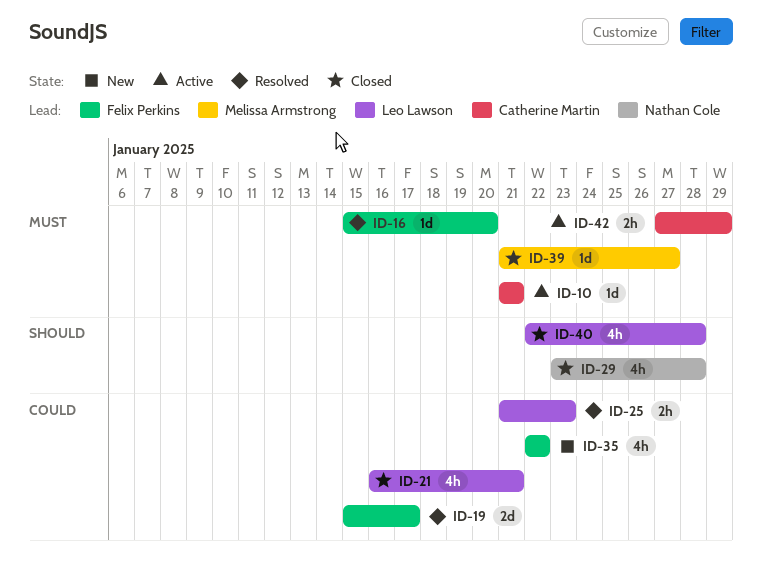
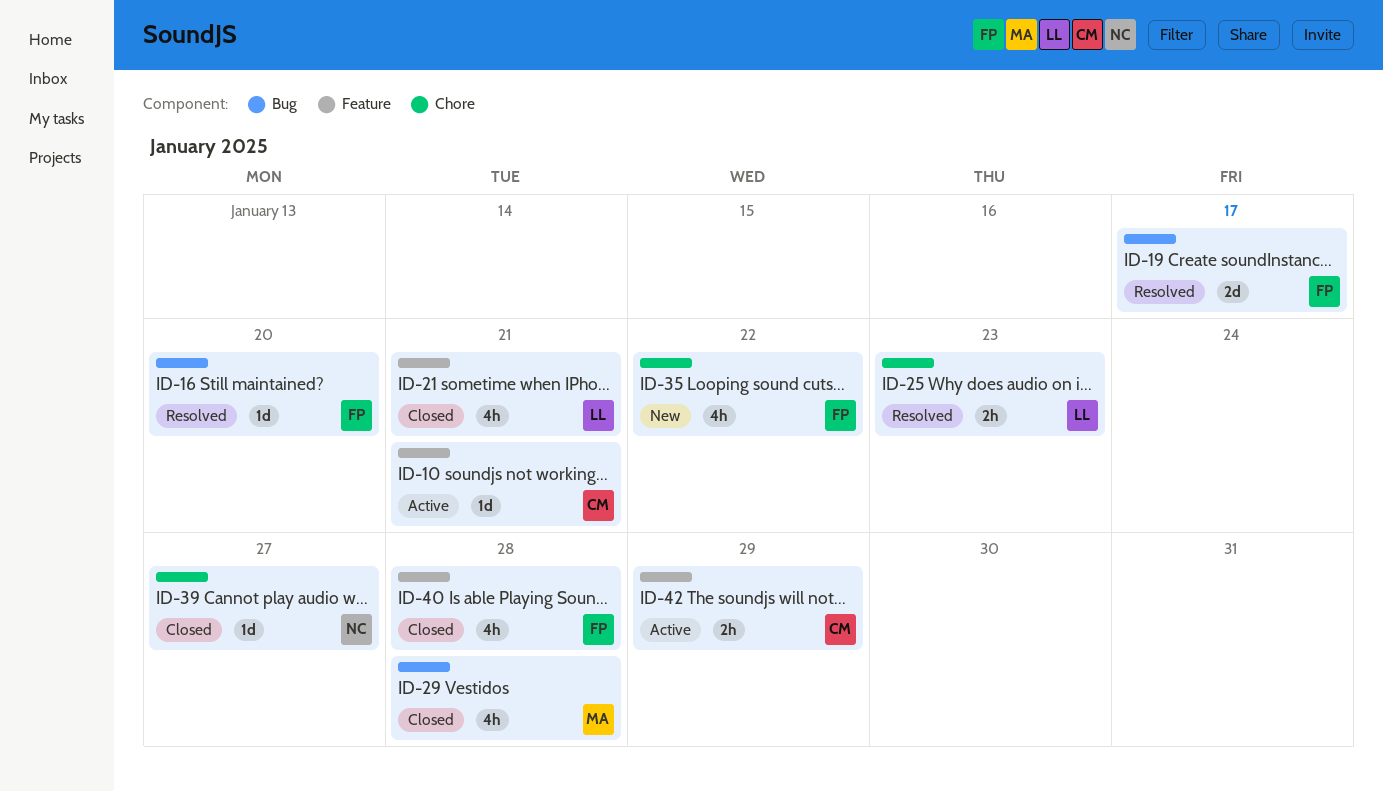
ID-29, owner: Nathan Cole -> Melissa Armstrong
ID-39, owner: Melissa Armstrong -> Nathan Cole
ID-40, owner: Leo Lawson -> Felix Perkins

